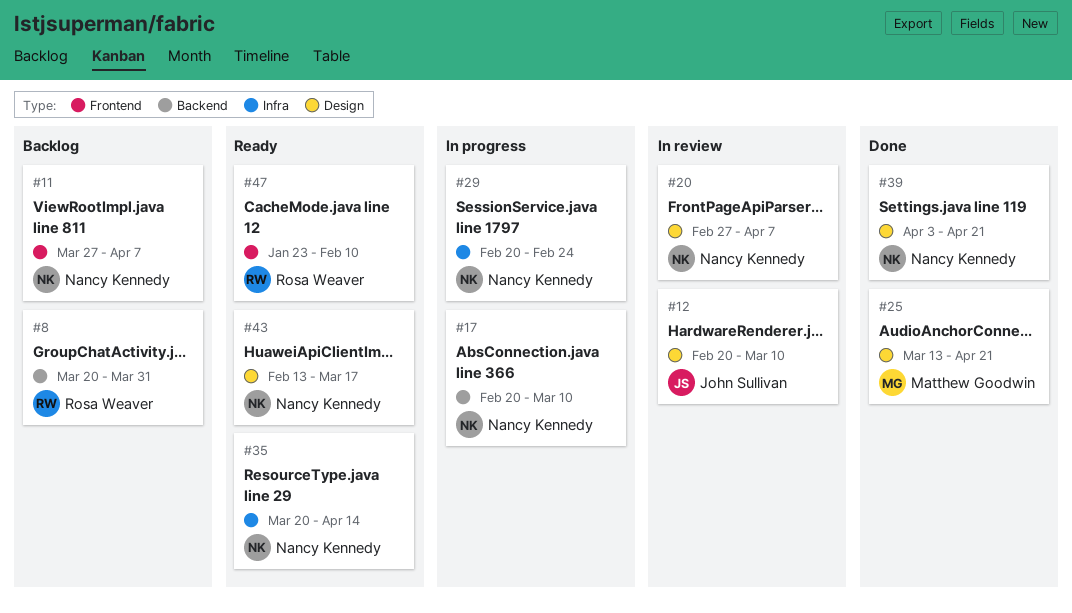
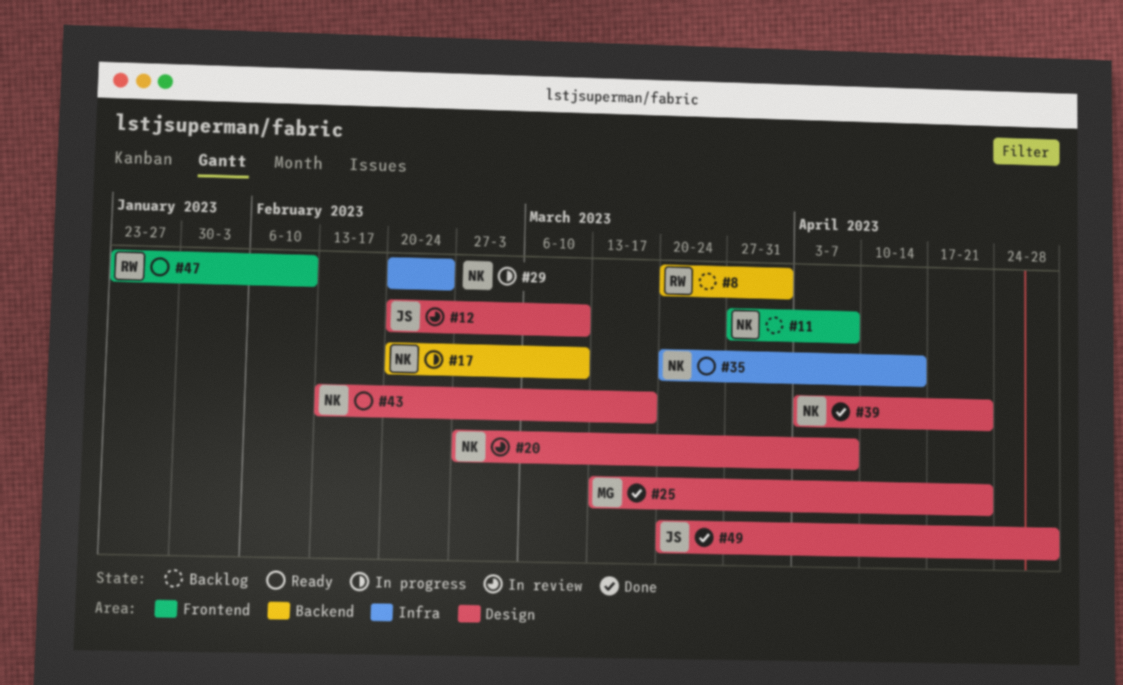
#49: none -> present

